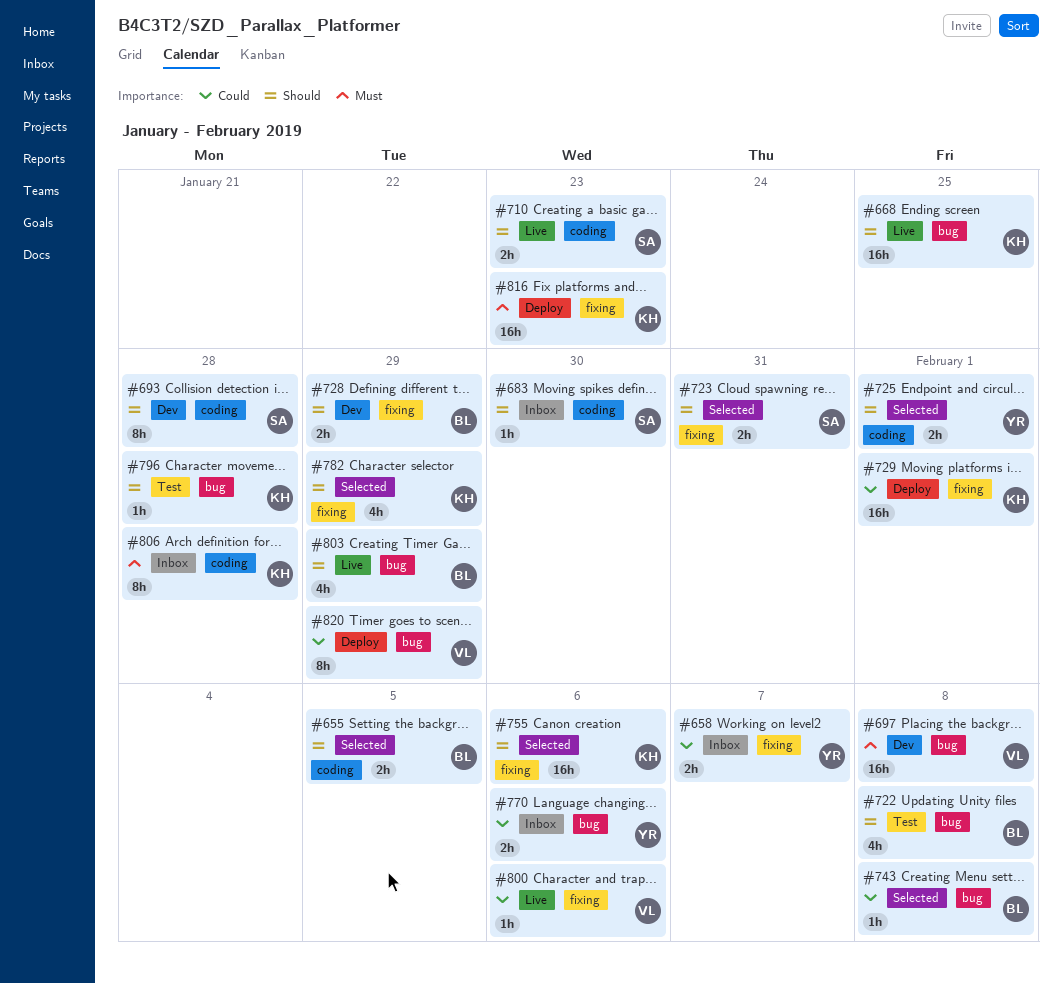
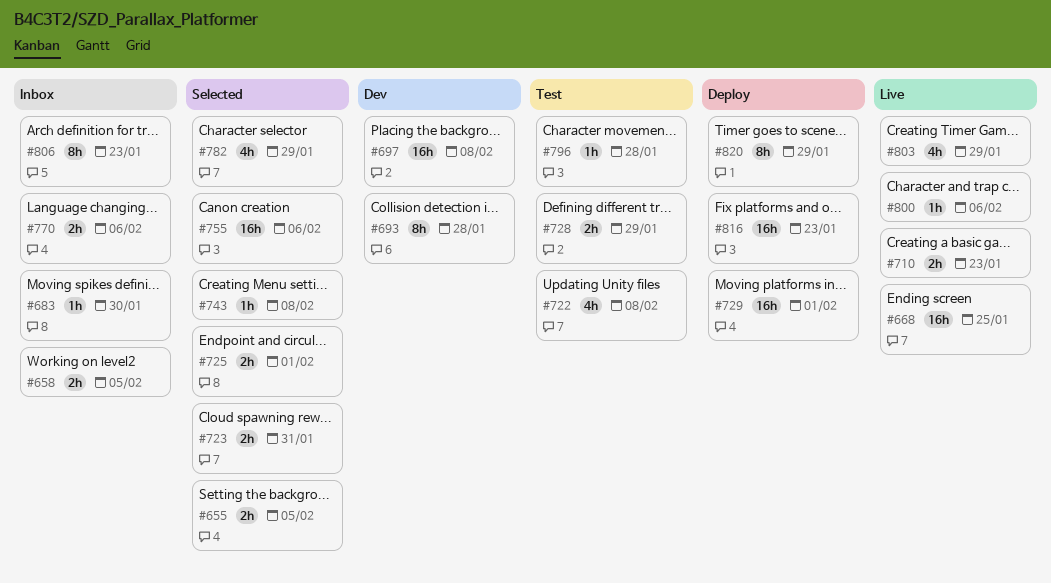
#658, due: Feb 7 -> Feb 5
#728, status: Dev -> Test
#806, due: Jan 28 -> Jan 23

